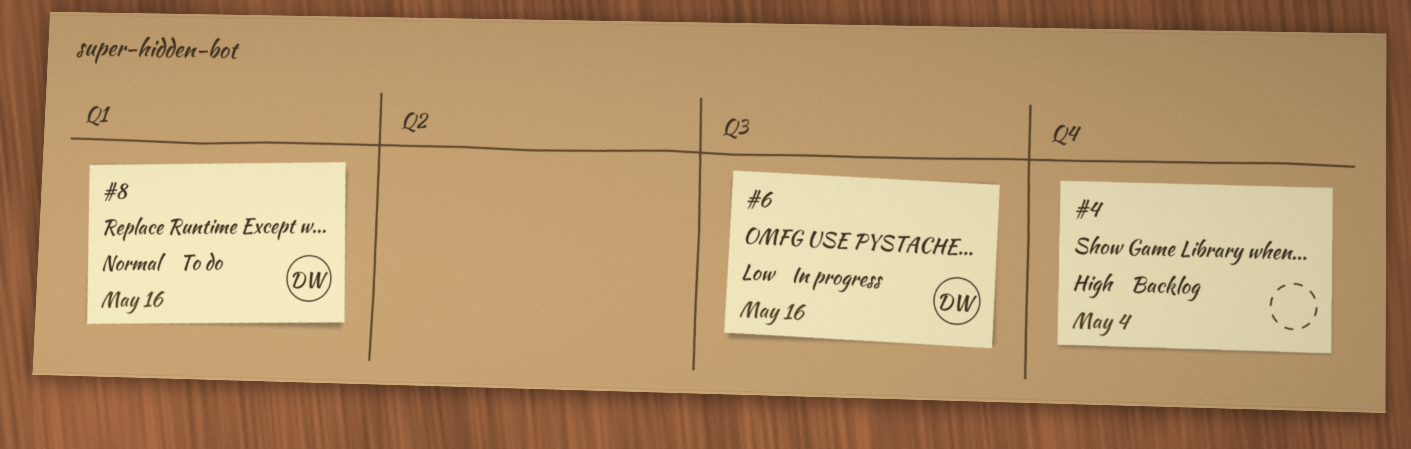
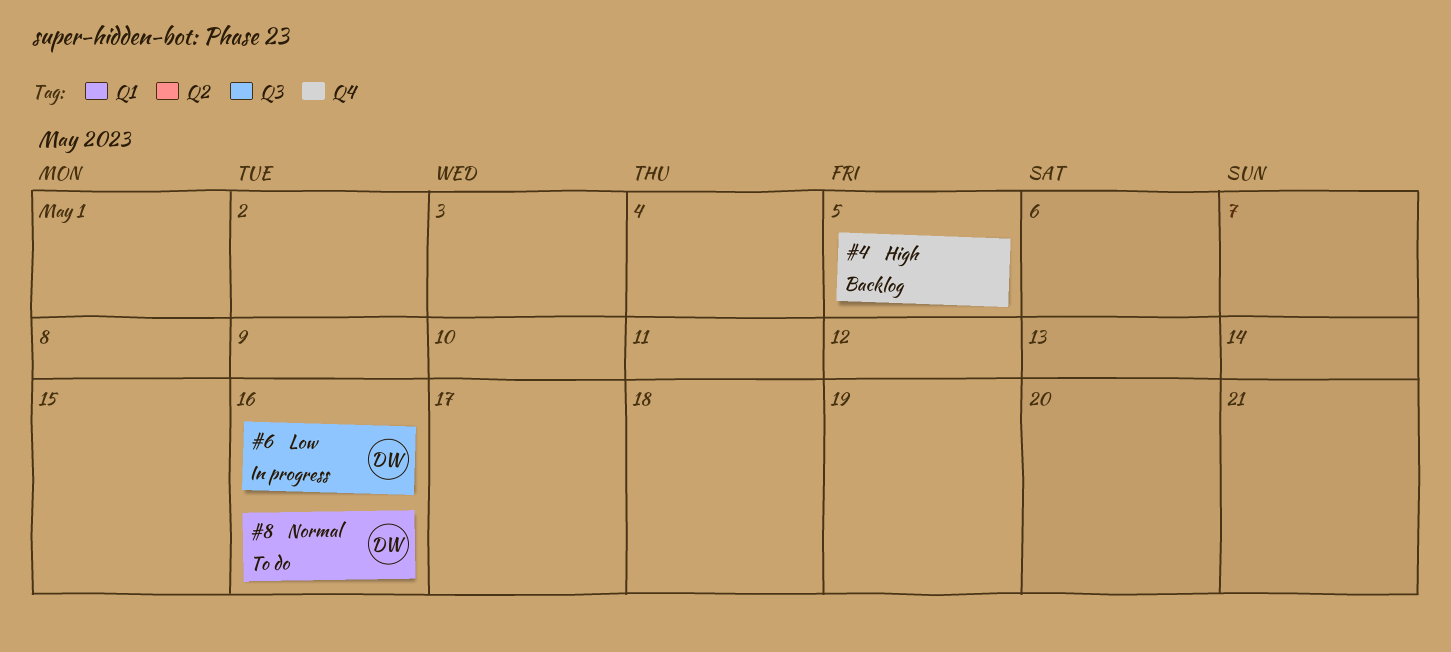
#4, due: May 4 -> May 5

